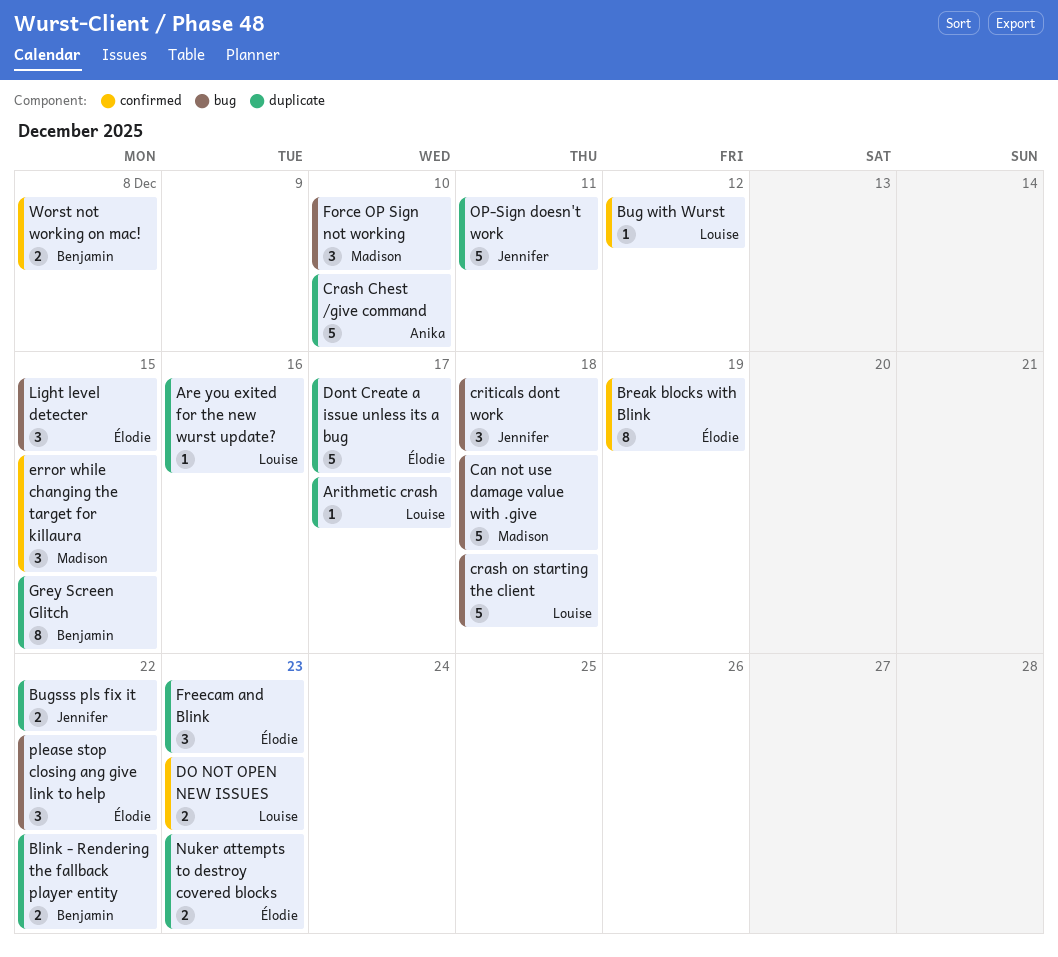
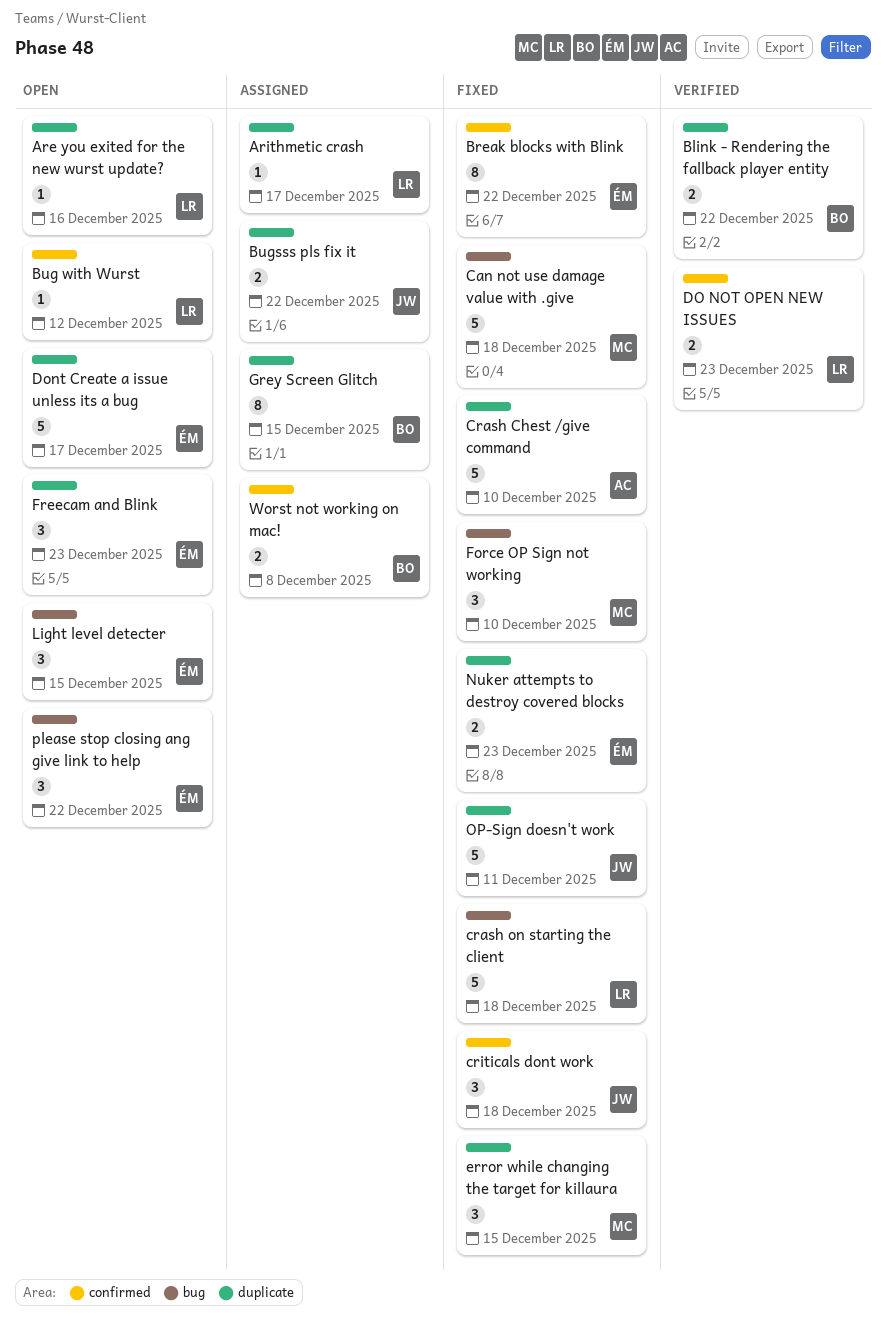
Break blocks with Blink, due: Dec 19 -> Dec 22
criticals dont work, label: bug -> confirmed
error while changing the target for killaura, label: confirmed -> duplicate

